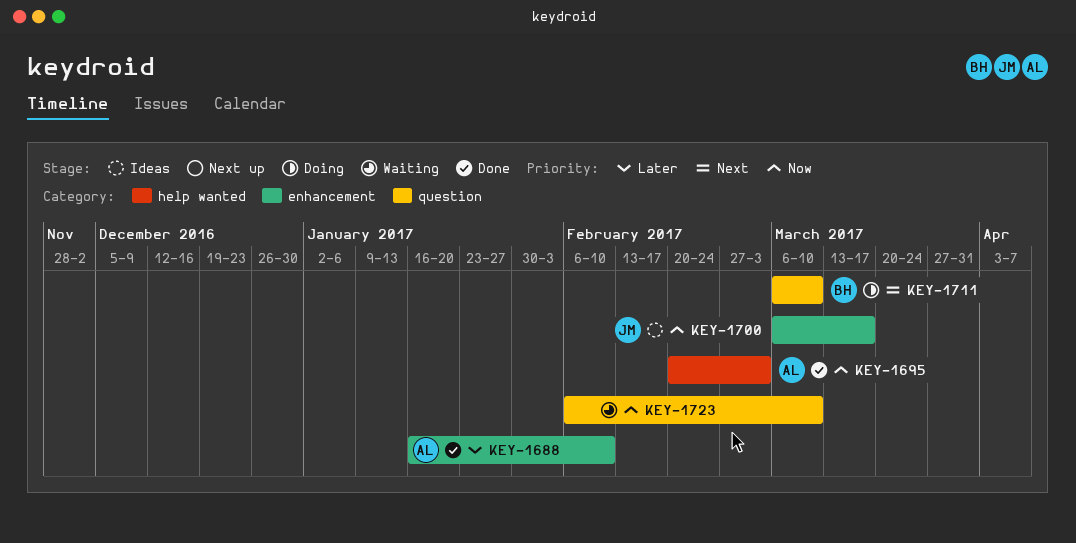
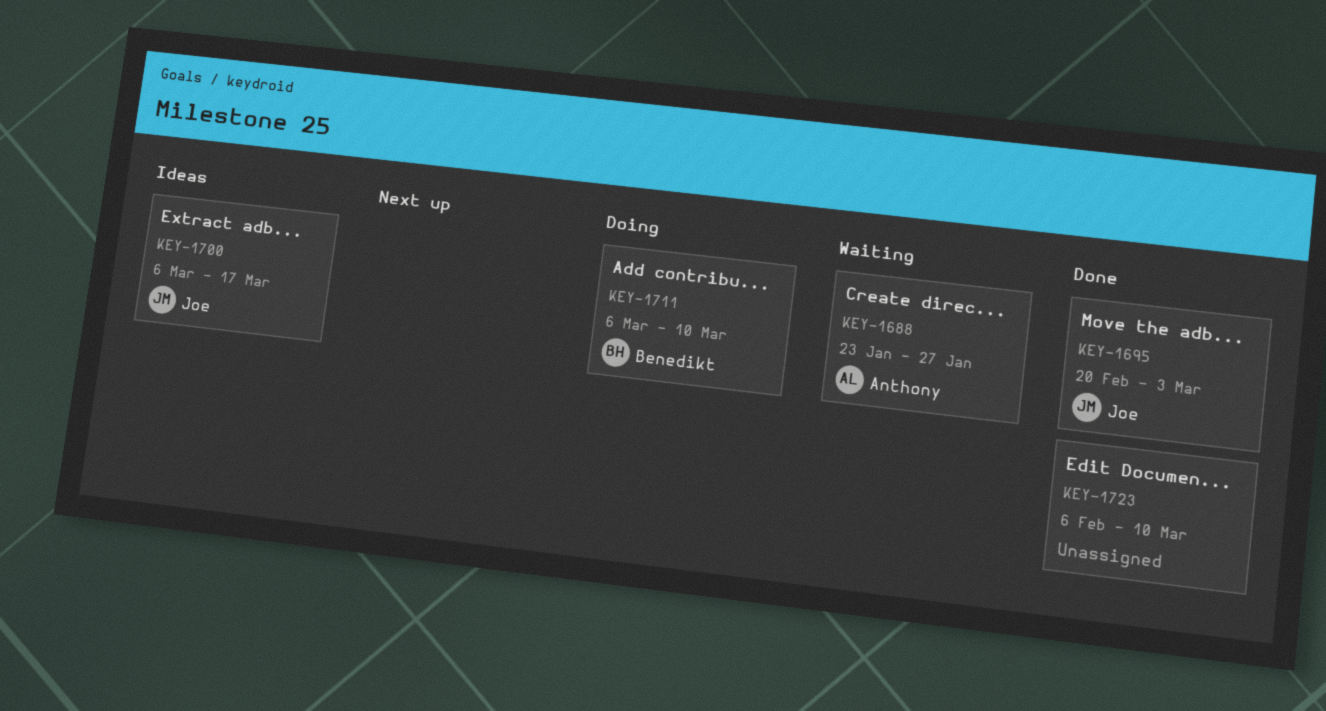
KEY-1688, status: Done -> Waiting
KEY-1688, start: Jan 16 -> Jan 23
KEY-1688, due: Feb 10 -> Jan 27
KEY-1695, owner: Anthony -> Joe
KEY-1723, status: Waiting -> Done

